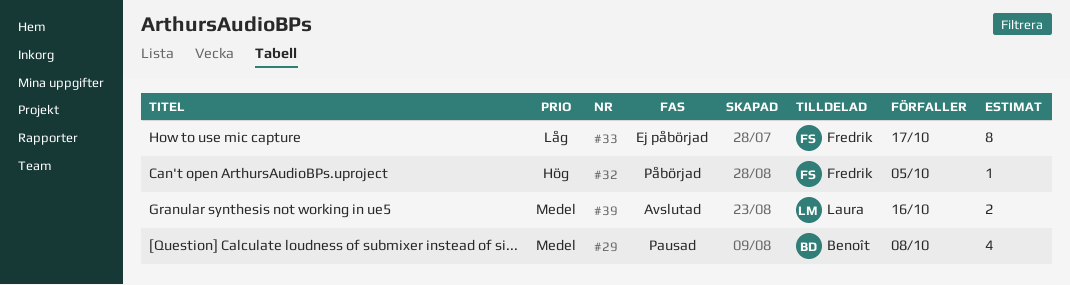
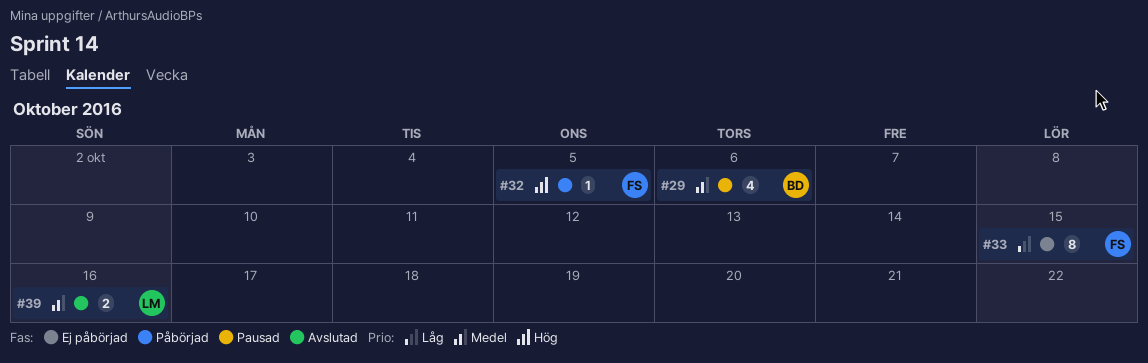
#29, due: Oct 8 -> Oct 6
#33, due: Oct 17 -> Oct 15

